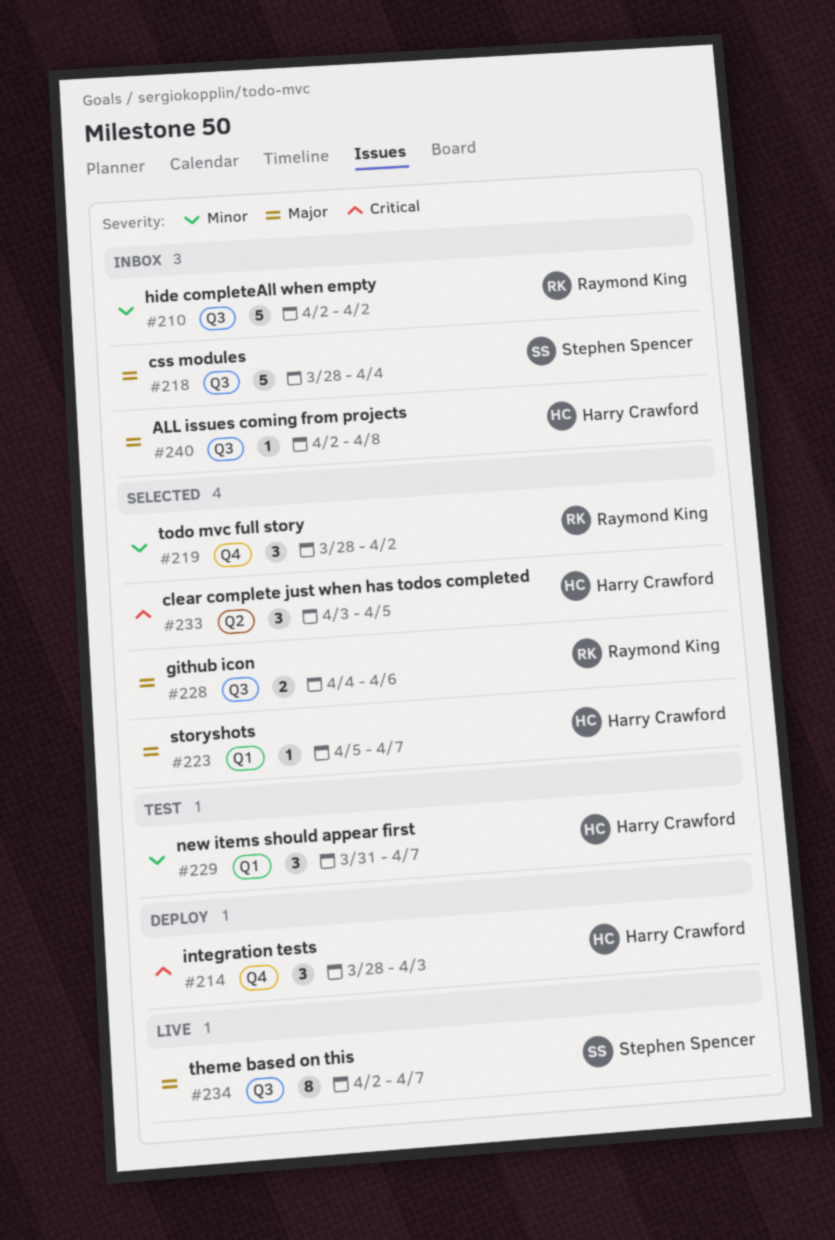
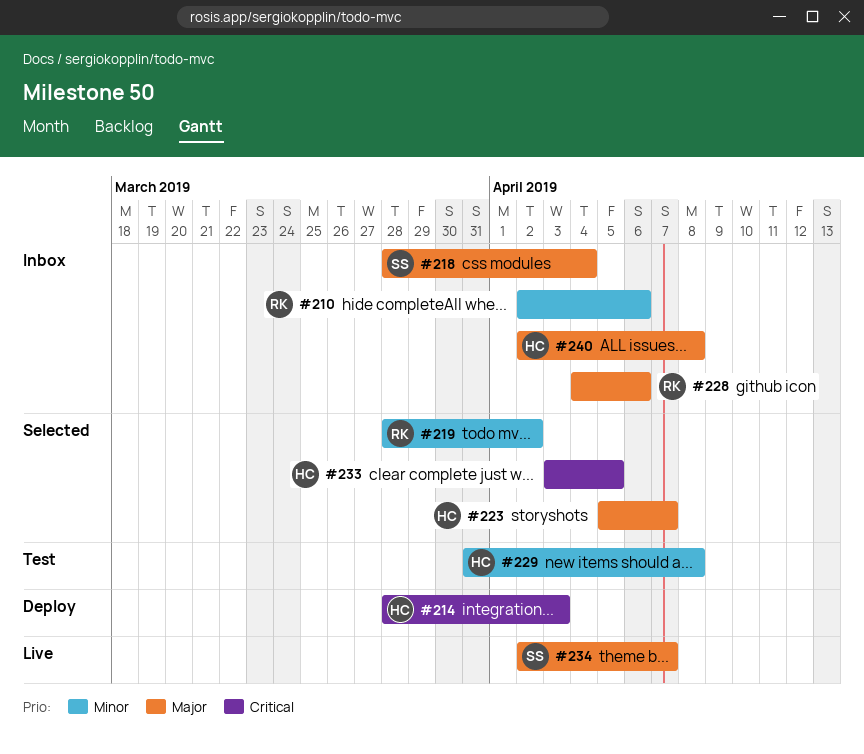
#210, due: Apr 2 -> Apr 6
#228, status: Selected -> Inbox
#229, due: Apr 7 -> Apr 8

